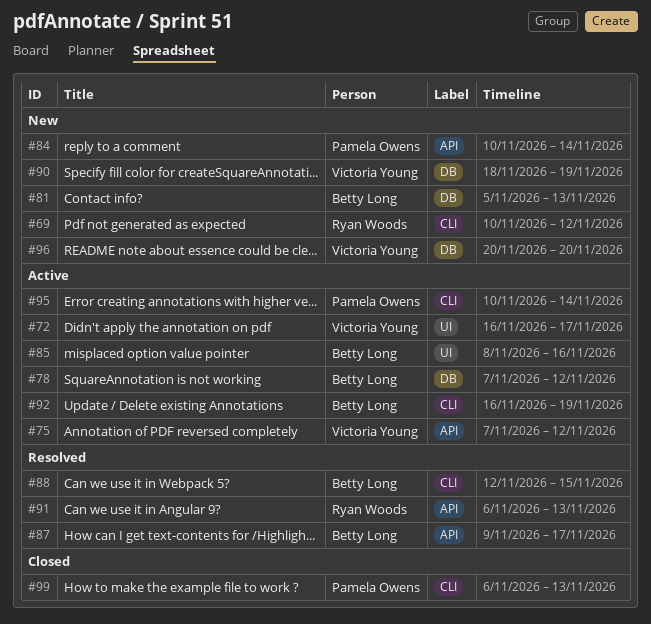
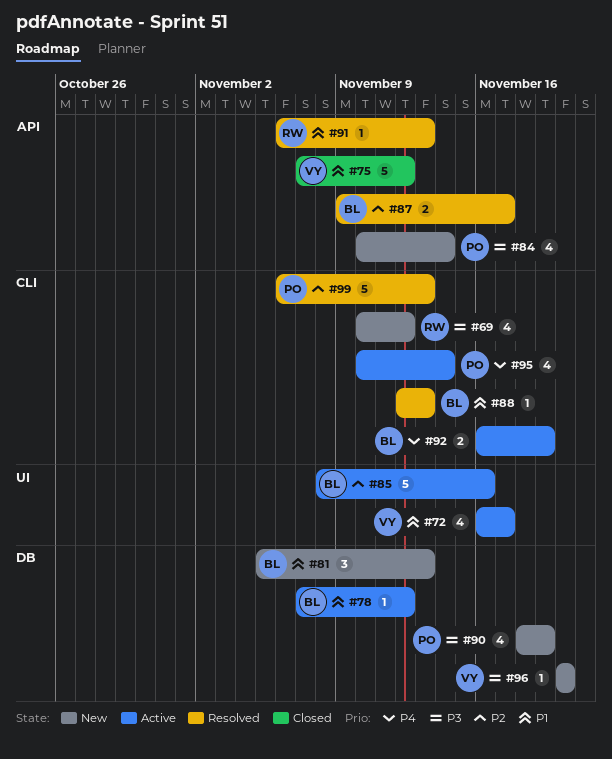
#75, status: Active -> Closed
#88, due: Nov 15 -> Nov 13
#90, owner: Victoria Young -> Pamela Owens
#99, status: Closed -> Resolved

